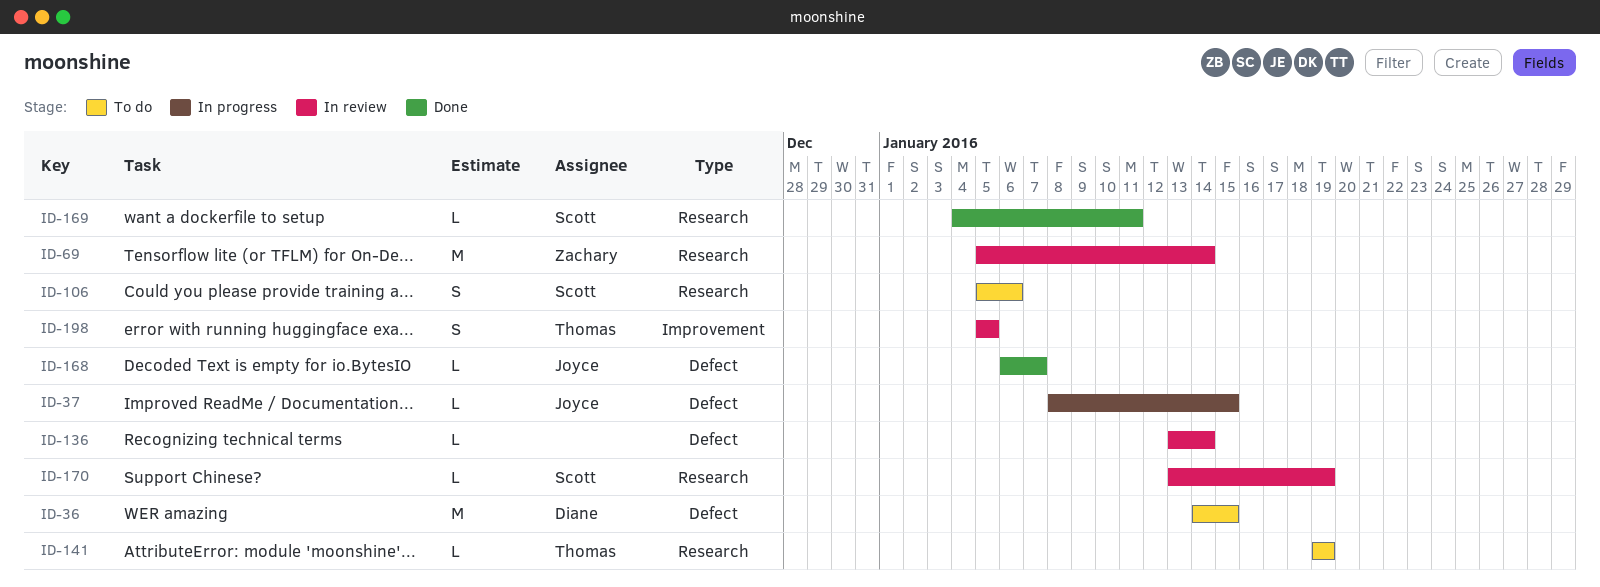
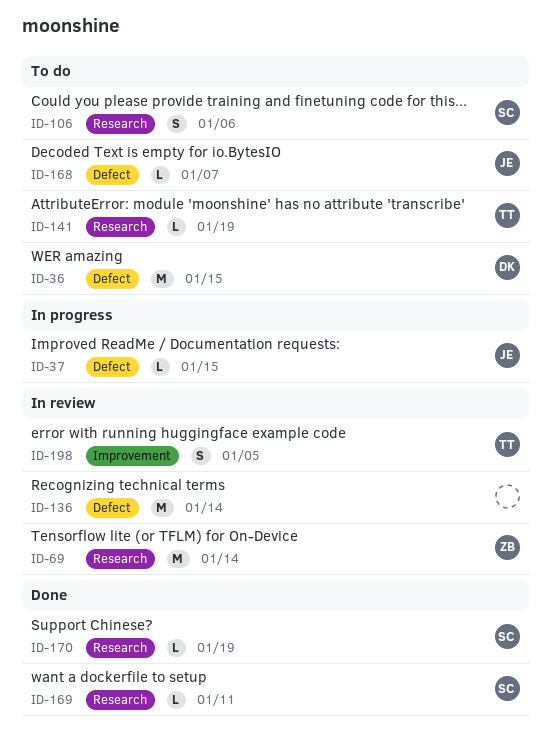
ID-136, estimate: L -> M
ID-168, status: Done -> To do
ID-170, status: In review -> Done

